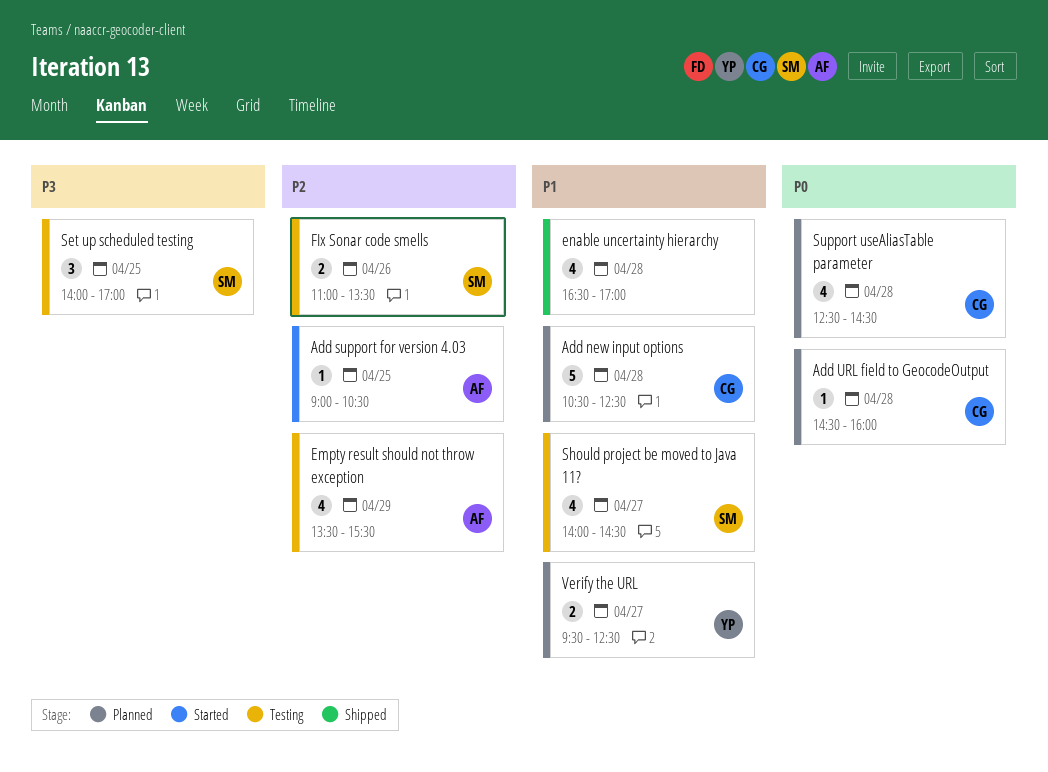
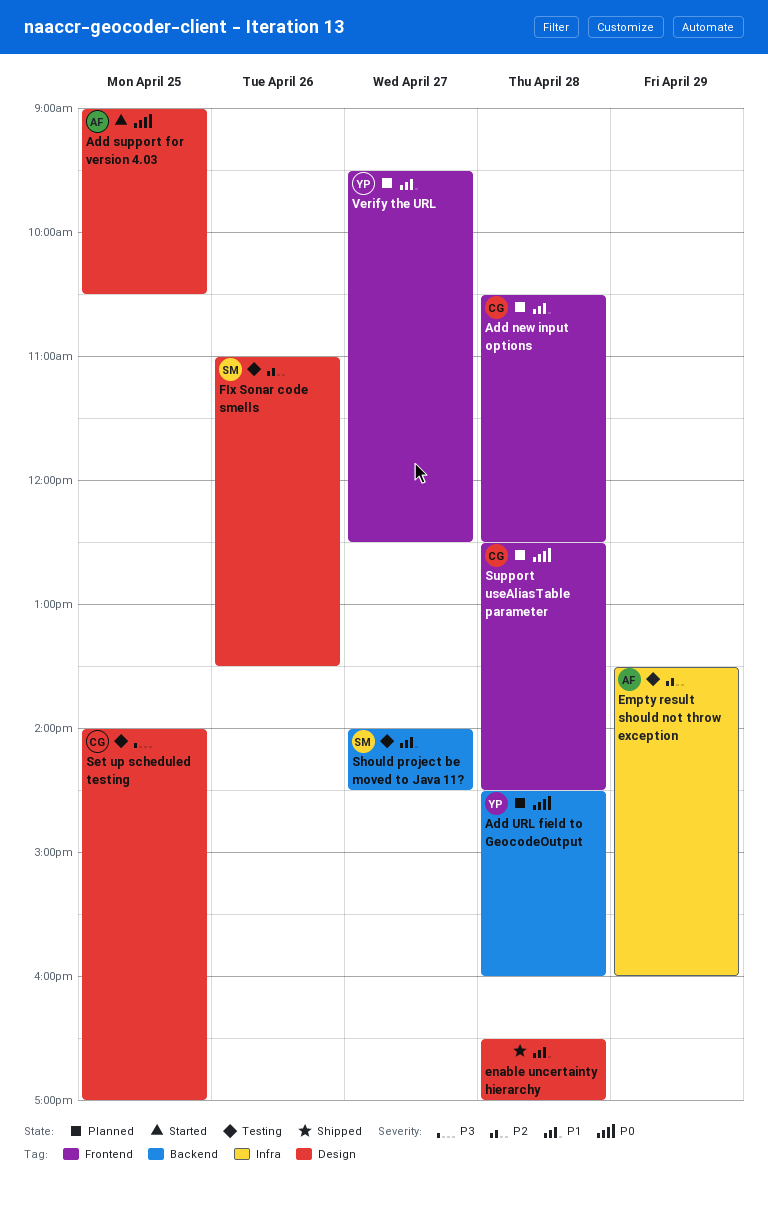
Add support for version 4.03, priority: P2 -> P0
Add URL field to GeocodeOutput, owner: CG -> YP
Empty result should not throw exception, ends: 15:30 -> 16:00
Set up scheduled testing, owner: SM -> CG

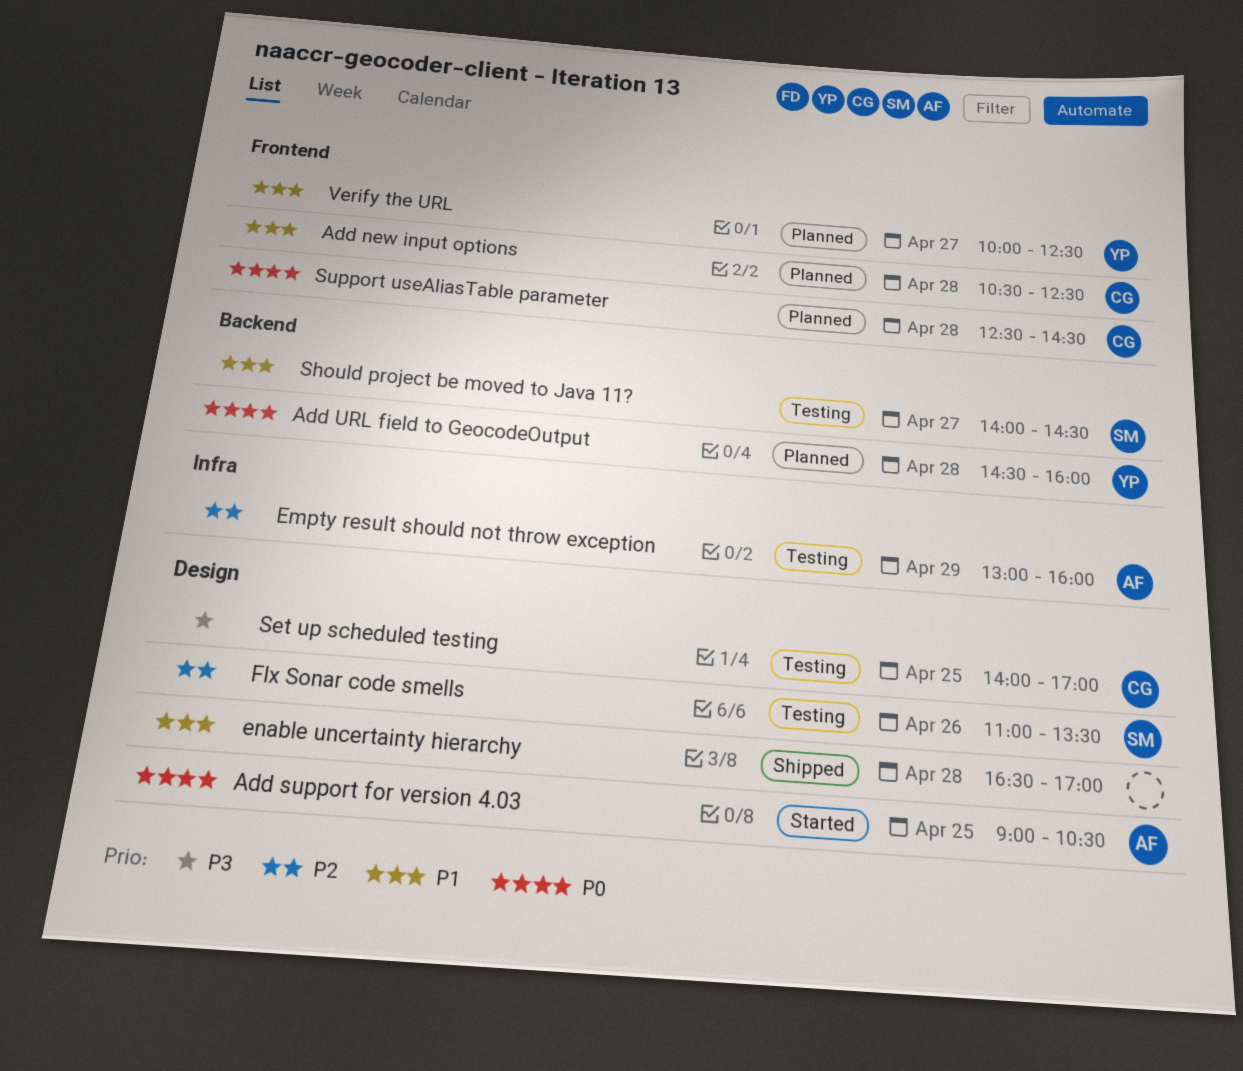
Empty result should not throw exception, begins: 13:30 -> 13:00
Verify the URL, begins: 09:30 -> 10:00

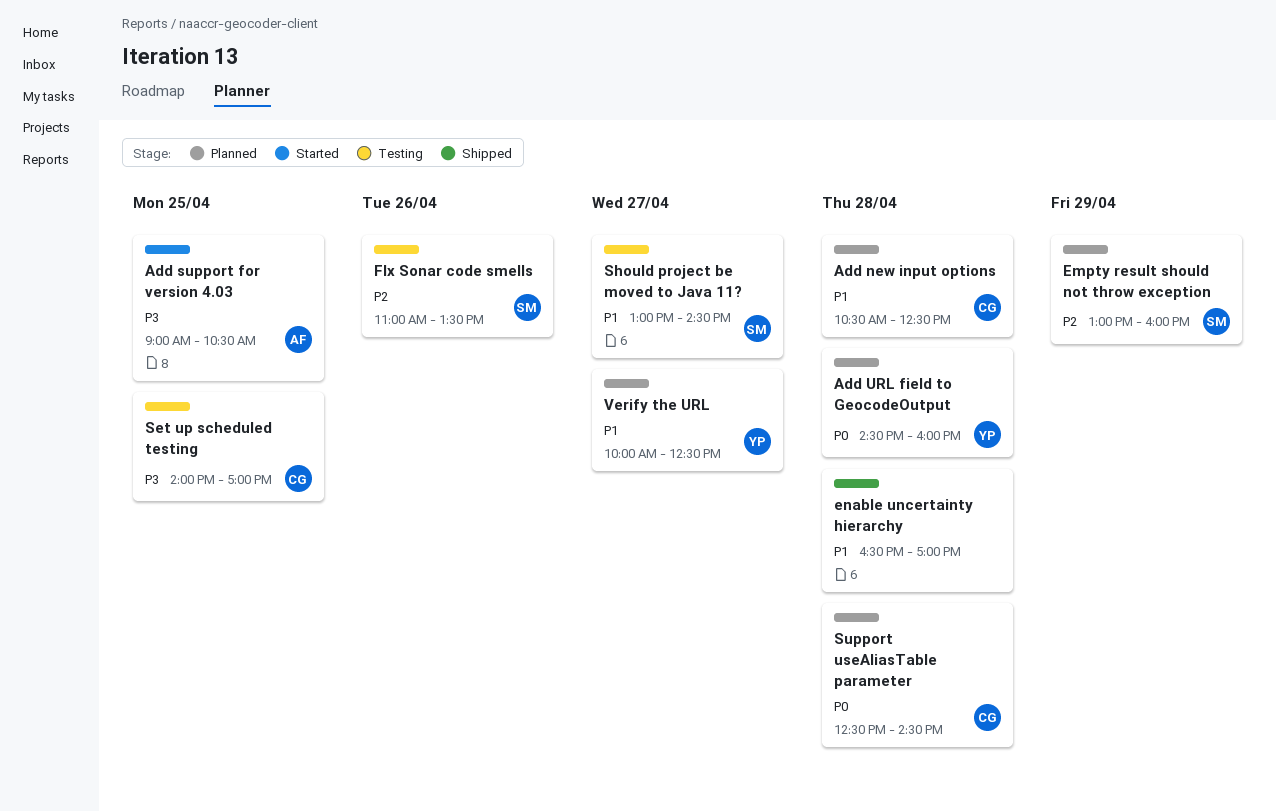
Add support for version 4.03, priority: P0 -> P3
Empty result should not throw exception, status: Testing -> Planned
Empty result should not throw exception, owner: AF -> SM
Should project be moved to Java 11?, begins: 14:00 -> 13:00

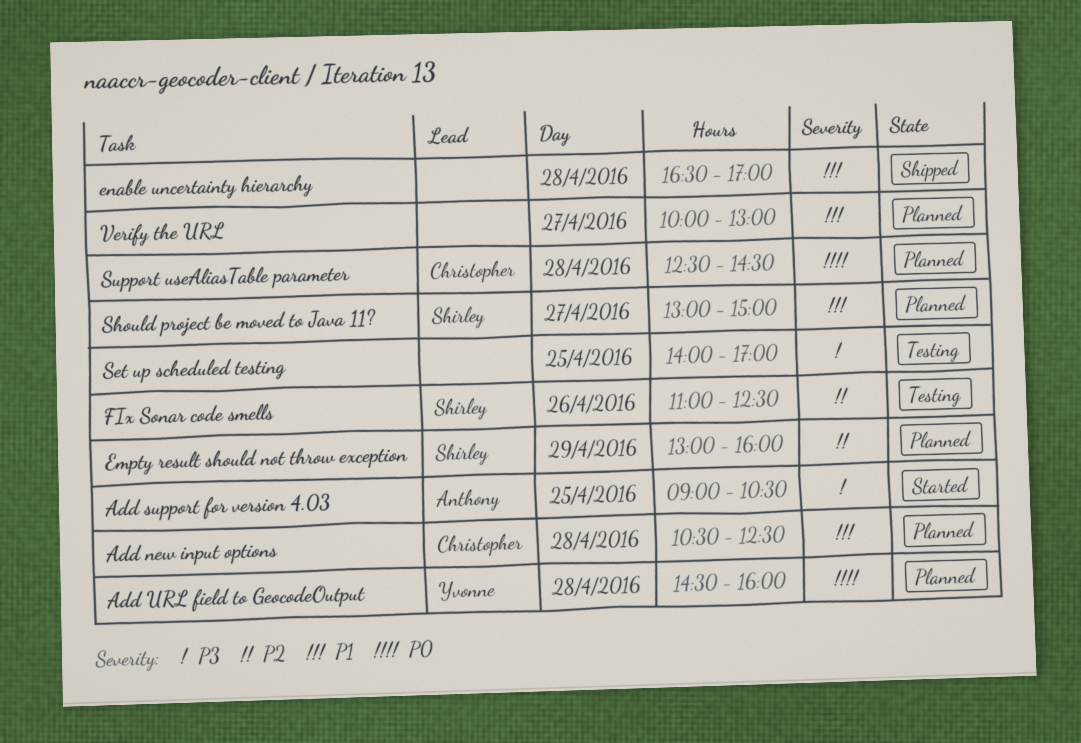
FIx Sonar code smells, ends: 13:30 -> 12:30
Set up scheduled testing, owner: Christopher -> none
Should project be moved to Java 11?, status: Testing -> Planned
Should project be moved to Java 11?, ends: 14:30 -> 15:00
Verify the URL, owner: Yvonne -> none
Verify the URL, ends: 12:30 -> 13:00

